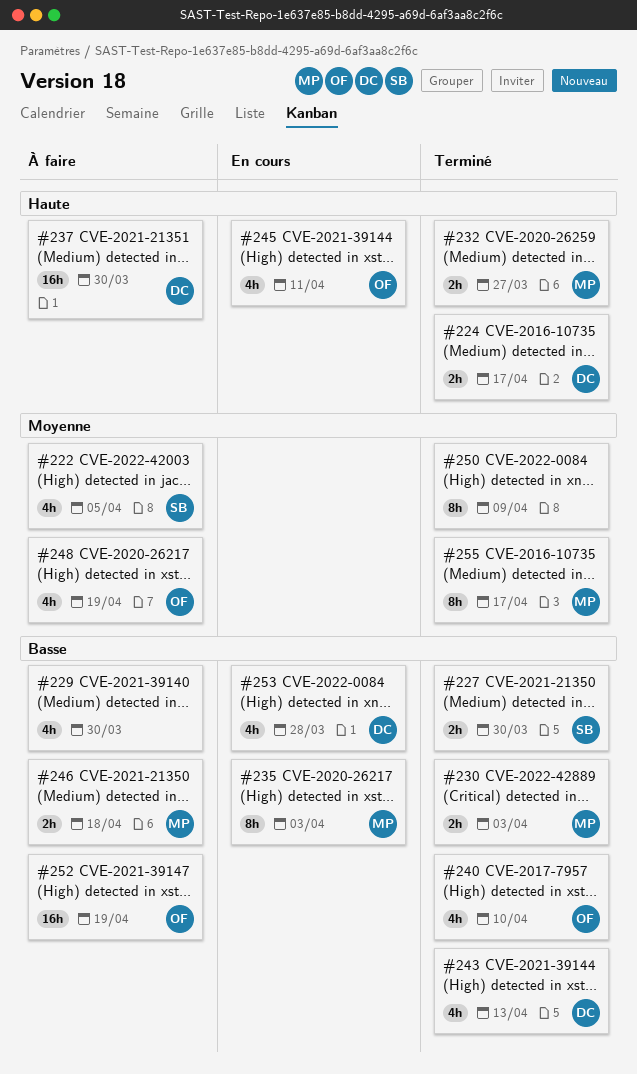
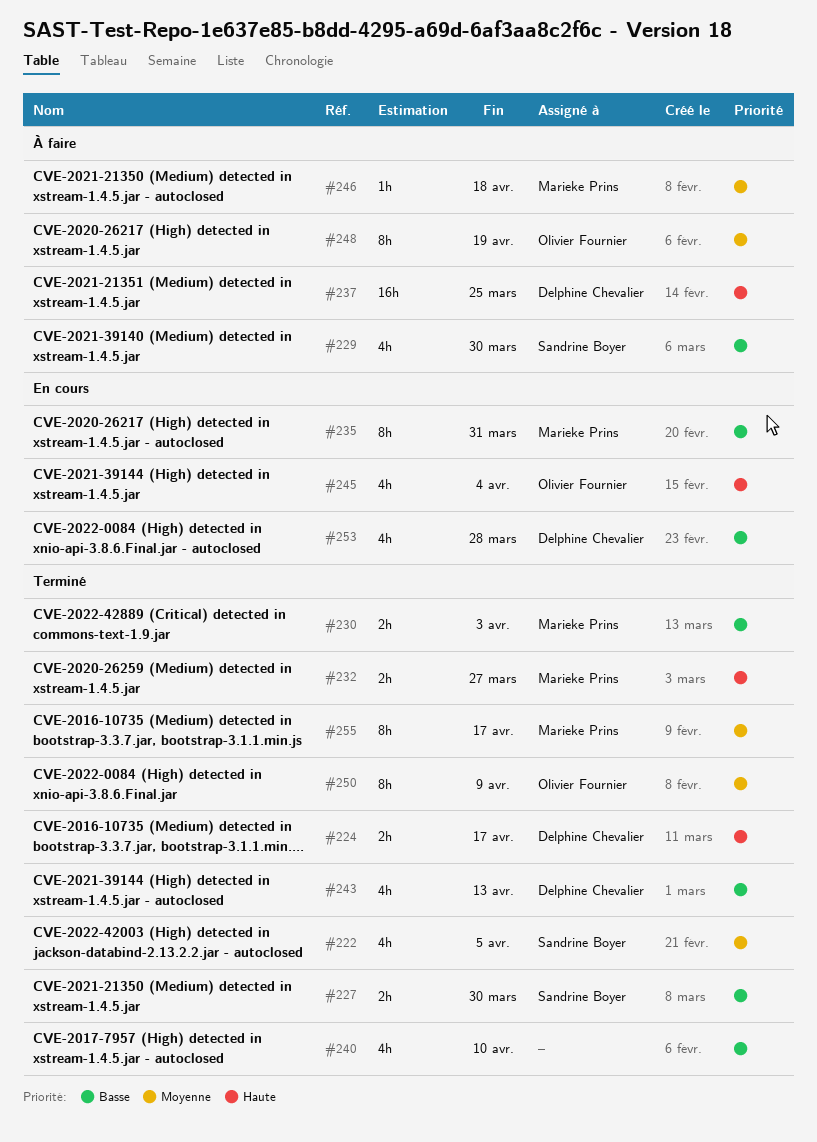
#222, status: À faire -> Terminé
#229, owner: none -> Sandrine Boyer
#235, due: Apr 3 -> Mar 31
#237, due: Mar 30 -> Mar 25
#240, owner: Olivier Fournier -> none
#245, due: Apr 11 -> Apr 4
#246, priority: Basse -> Moyenne
#246, estimate: 2h -> 1h
#248, estimate: 4h -> 8h
#250, owner: none -> Olivier Fournier
#252: present -> none

